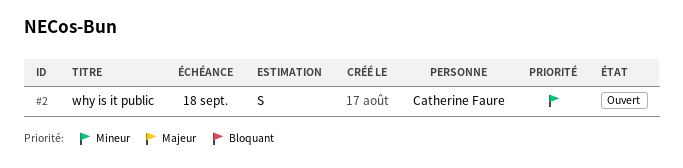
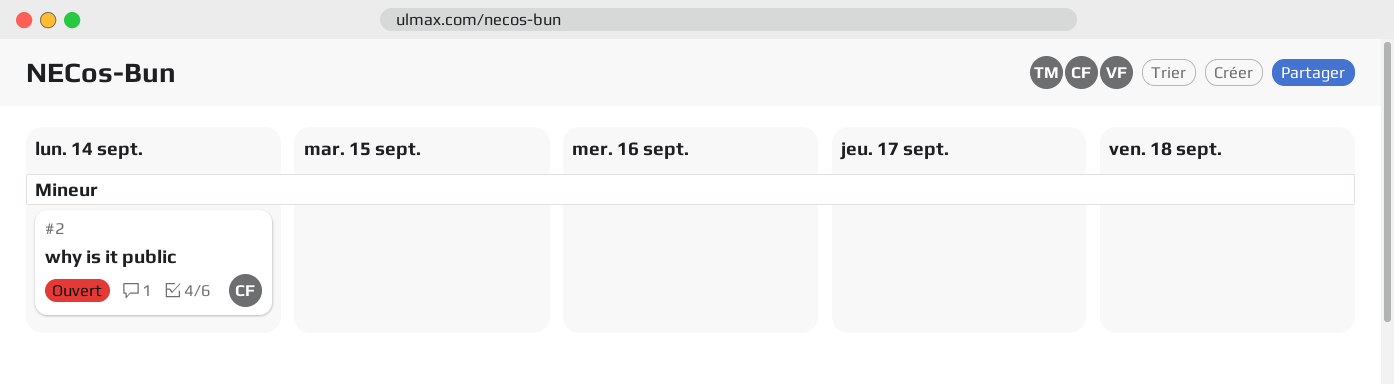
#2, due: Sep 18 -> Sep 14

